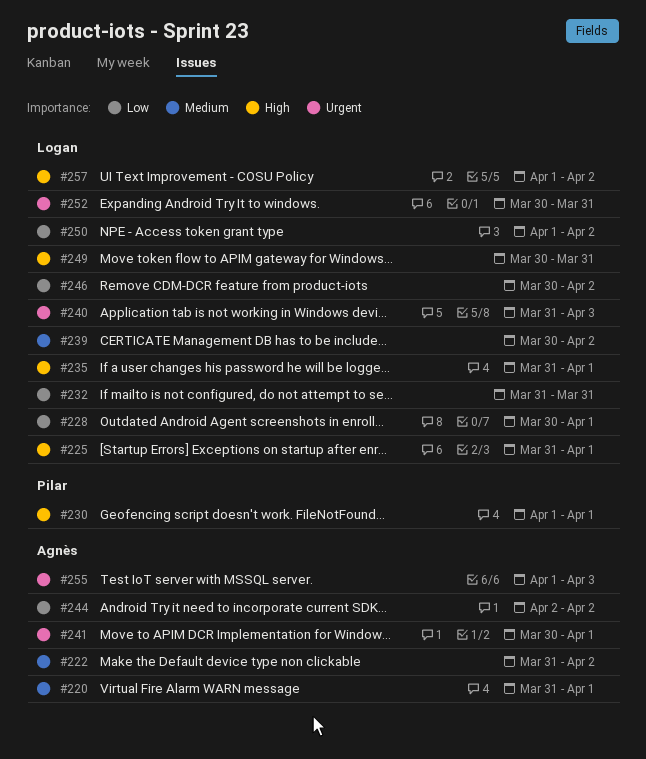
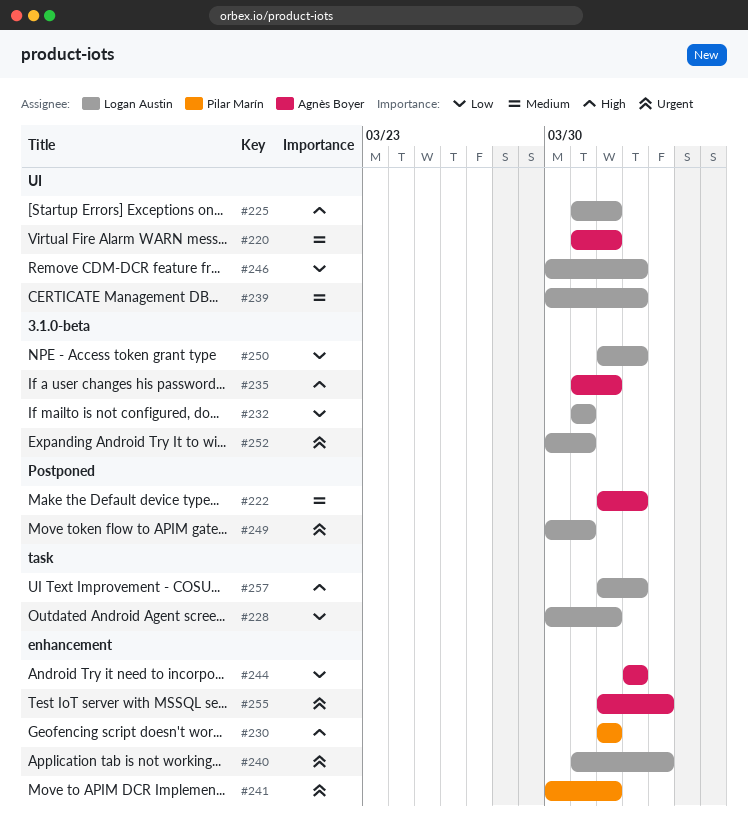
#222, start: Mar 31 -> Apr 1
#235, owner: Logan Austin -> Agnès Boyer
#241, owner: Agnès Boyer -> Pilar Marín
#249, priority: High -> Urgent

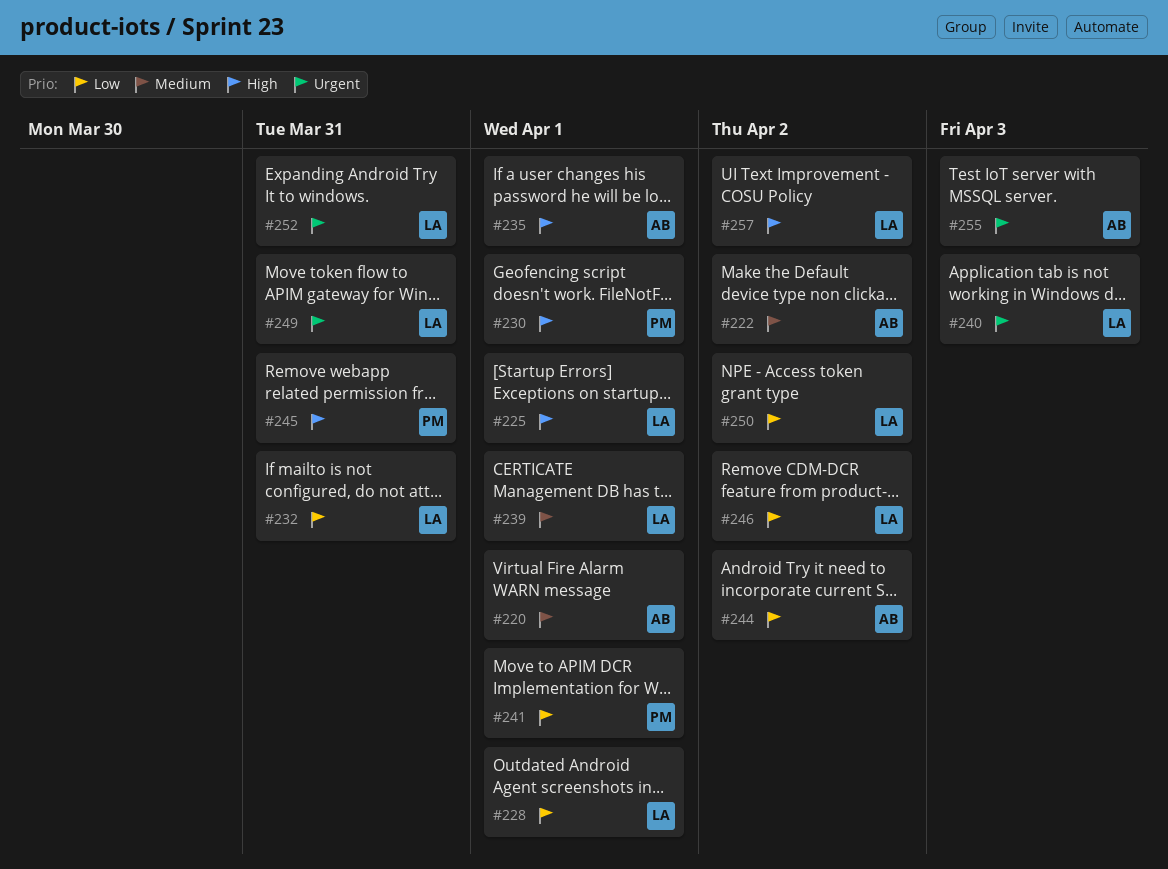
#239, due: Apr 2 -> Apr 1
#241, priority: Urgent -> Low
#245: none -> present

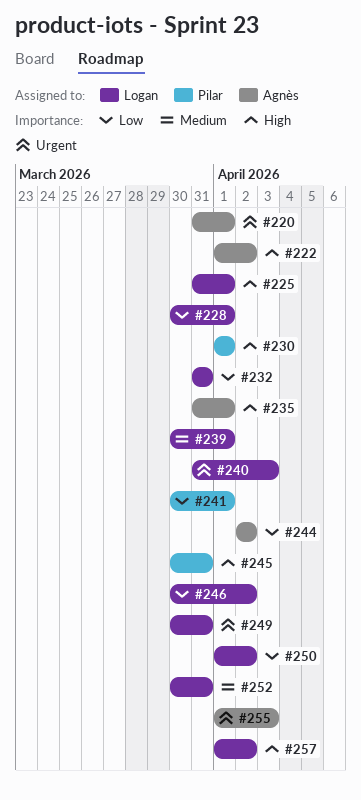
#220, priority: Medium -> Urgent
#222, priority: Medium -> High
#252, priority: Urgent -> Medium

